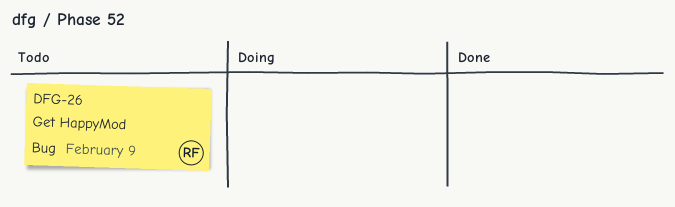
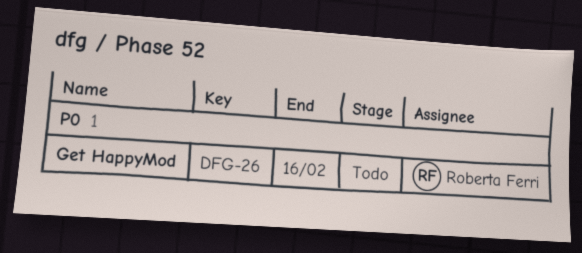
DFG-26, due: Feb 9 -> Feb 16

